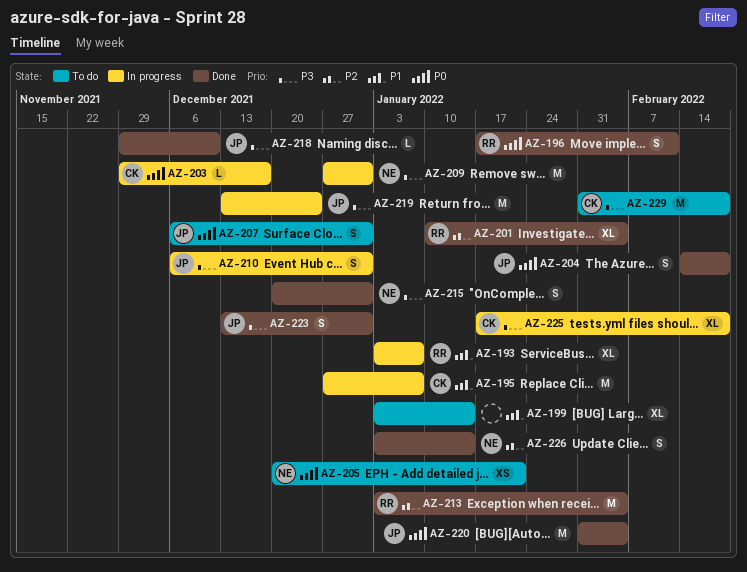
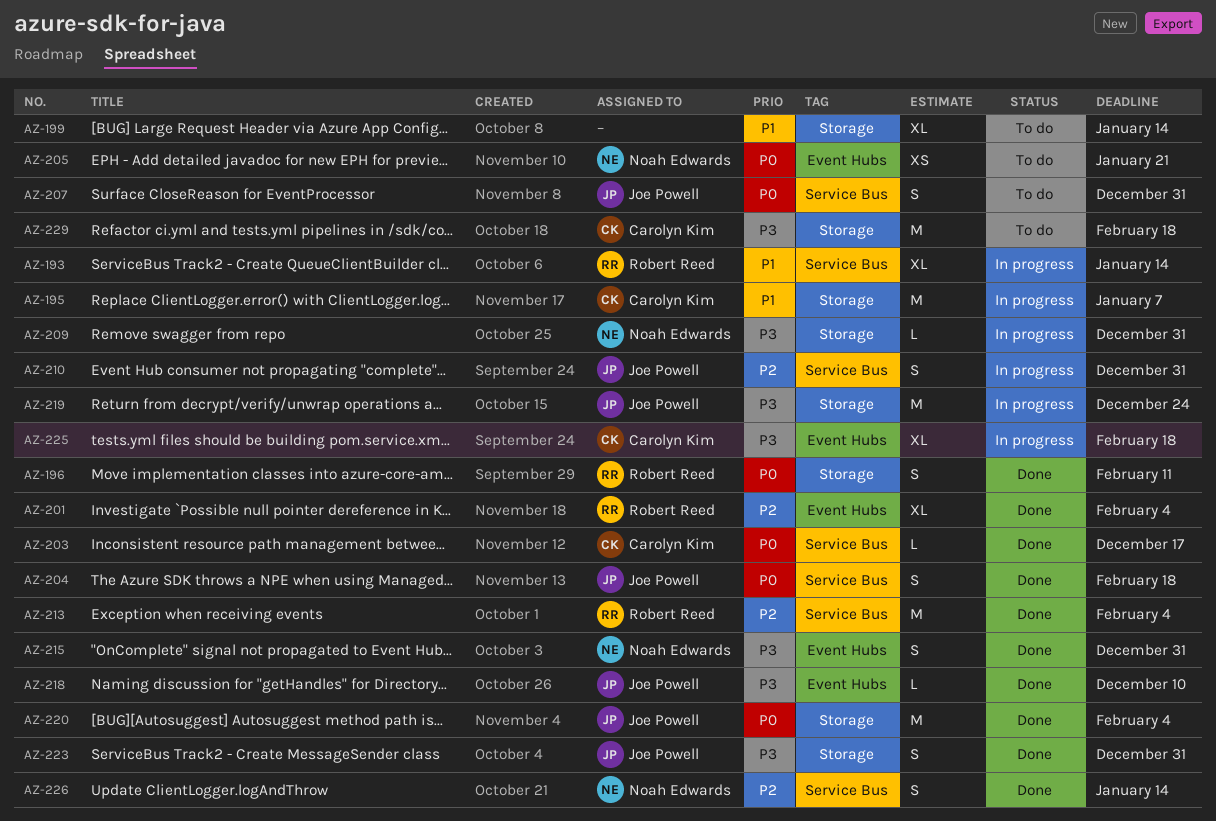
AZ-193, due: Jan 7 -> Jan 14
AZ-203, status: In progress -> Done
AZ-209, estimate: M -> L
AZ-210, priority: P3 -> P2

